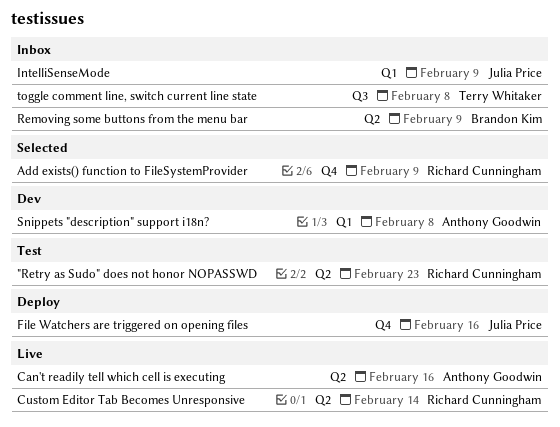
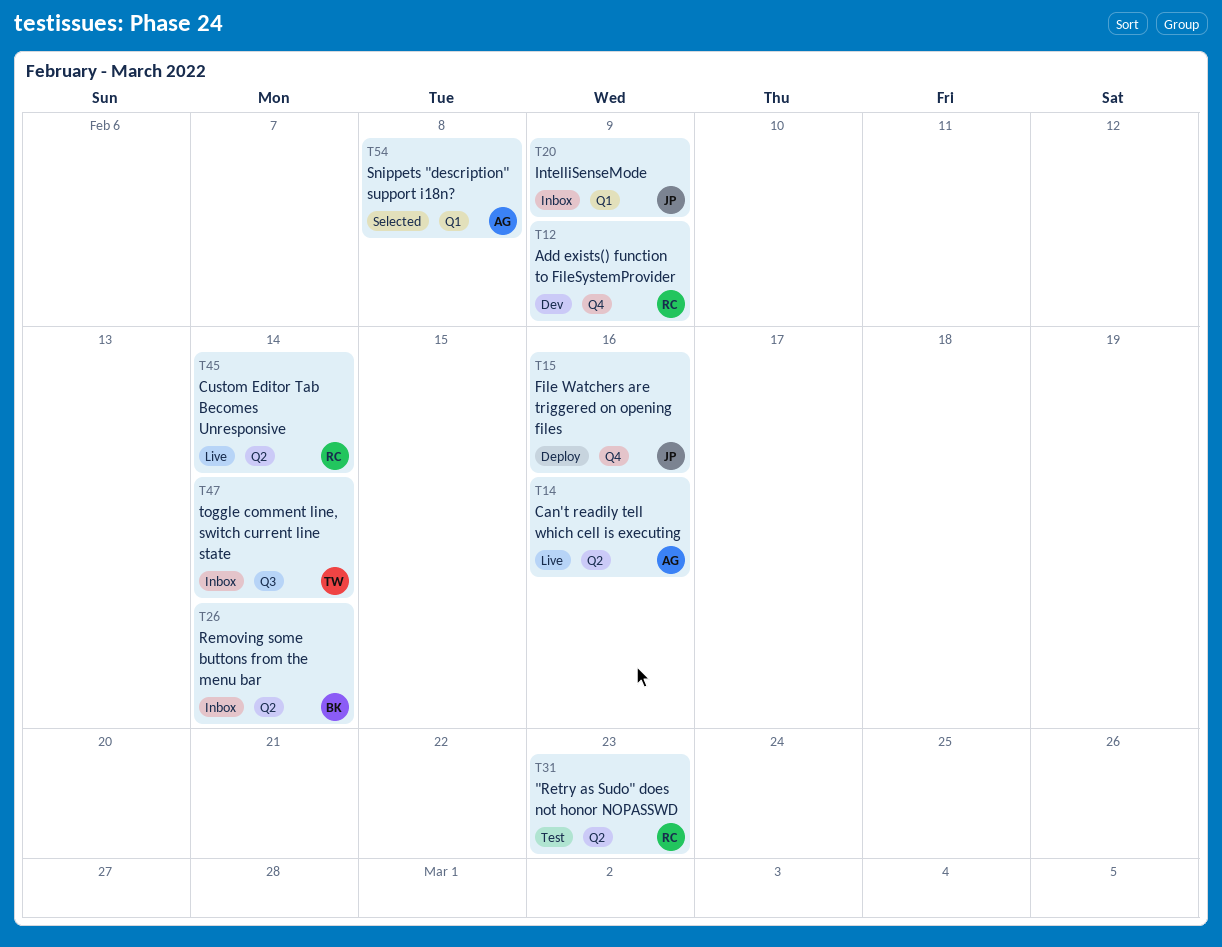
Add exists() function to FileSystemProvider, status: Selected -> Dev
Removing some buttons from the menu bar, due: Feb 9 -> Feb 14
Snippets "description" support i18n?, status: Dev -> Selected
toggle comment line, switch current line state, due: Feb 8 -> Feb 14

